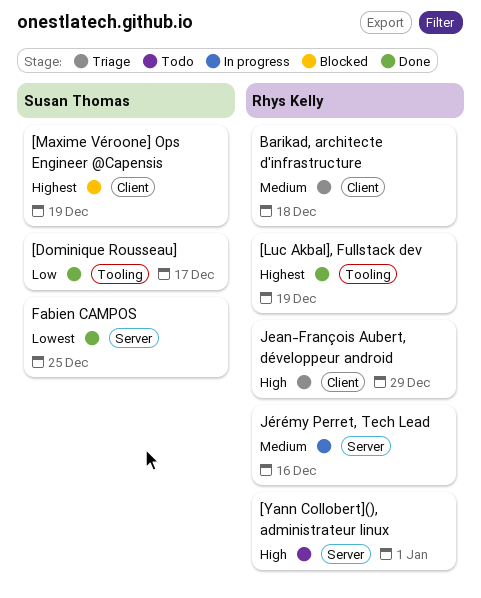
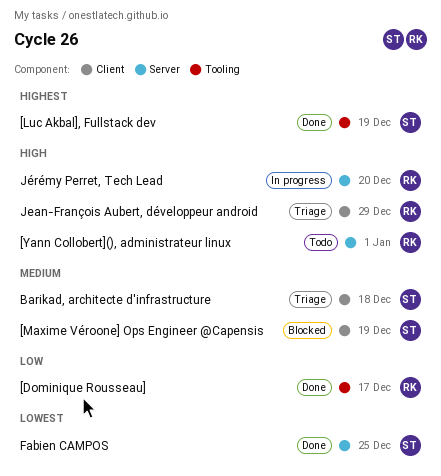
[Dominique Rousseau], owner: Susan Thomas -> Rhys Kelly
[Luc Akbal], Fullstack dev, owner: Rhys Kelly -> Susan Thomas
[Maxime Véroone] Ops Engineer @Capensis, priority: Highest -> Medium
Barikad, architecte d'infrastructure, owner: Rhys Kelly -> Susan Thomas
Jérémy Perret, Tech Lead, priority: Medium -> High
Jérémy Perret, Tech Lead, due: Dec 16 -> Dec 20

